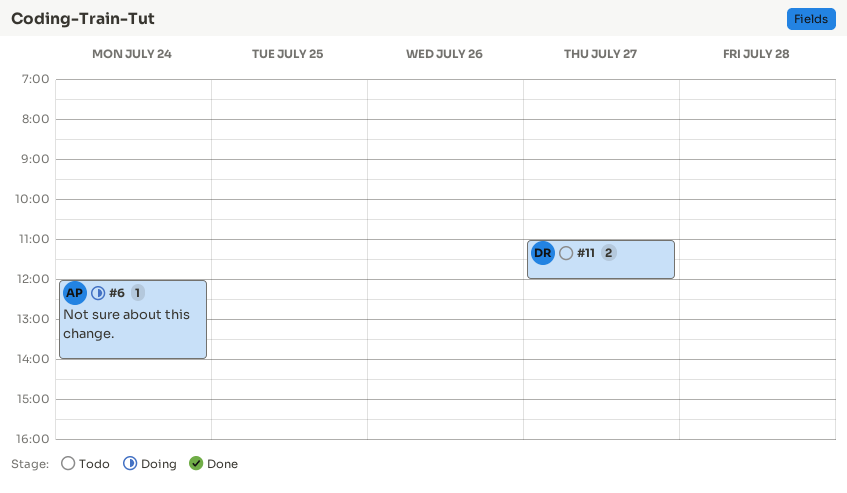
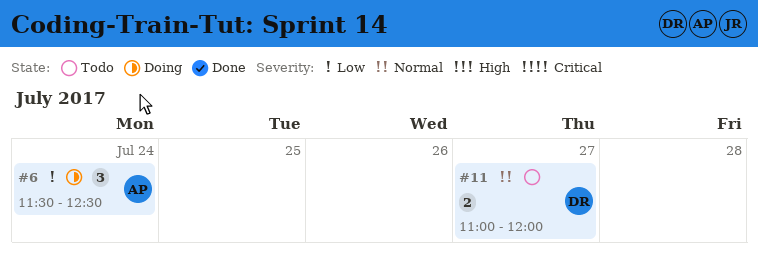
#6, estimate: 1 -> 3
#6, begins: 12:00 -> 11:30
#6, ends: 14:00 -> 12:30

